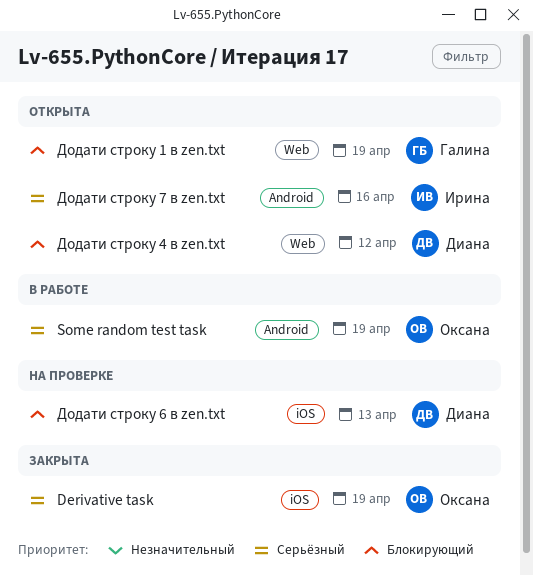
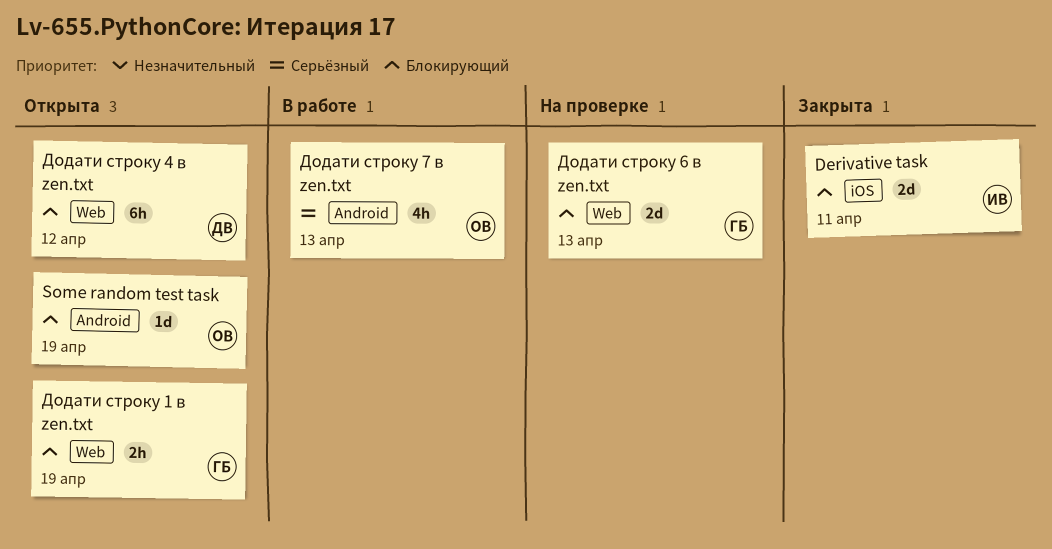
Derivative task, owner: Оксана -> Ирина
Derivative task, priority: Серьёзный -> Блокирующий
Derivative task, due: Apr 19 -> Apr 11
Some random test task, status: В работе -> Открыта
Some random test task, priority: Серьёзный -> Блокирующий
Додати строку 6 в zen.txt, owner: Диана -> Галина
Додати строку 6 в zen.txt, label: iOS -> Web
Додати строку 7 в zen.txt, status: Открыта -> В работе
Додати строку 7 в zen.txt, owner: Ирина -> Оксана
Додати строку 7 в zen.txt, due: Apr 16 -> Apr 13

